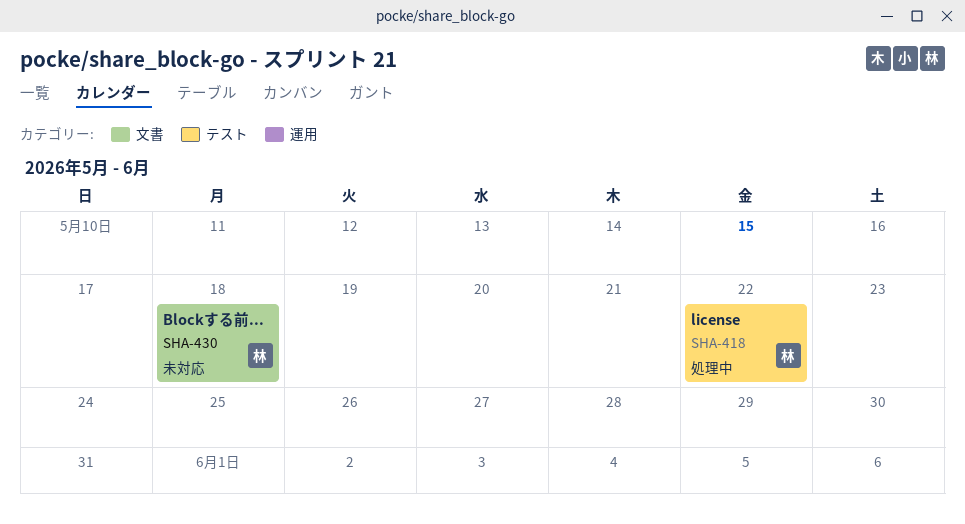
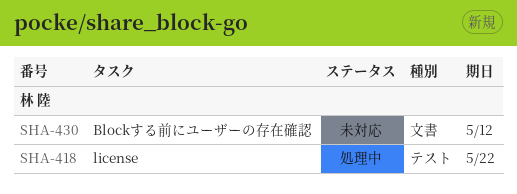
SHA-430, due: May 18 -> May 12

